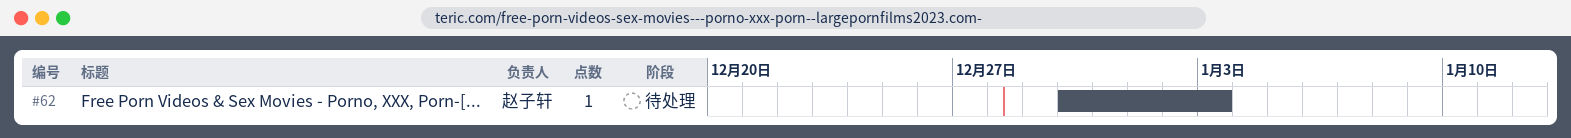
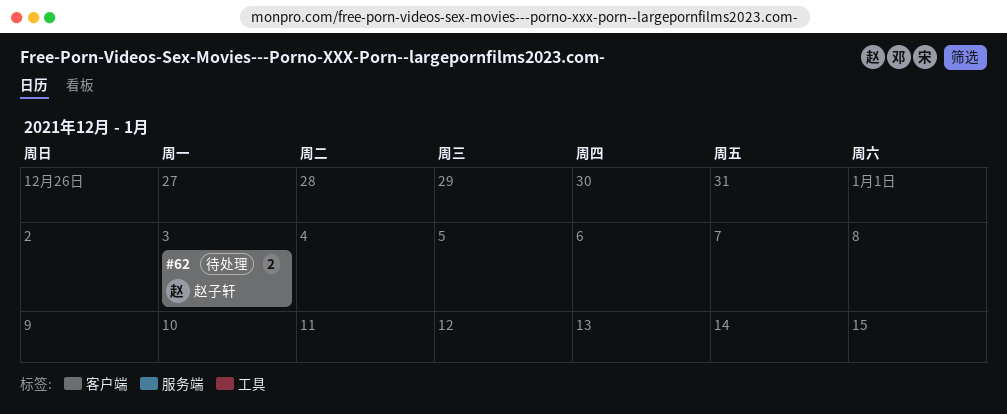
#62, estimate: 1 -> 2

